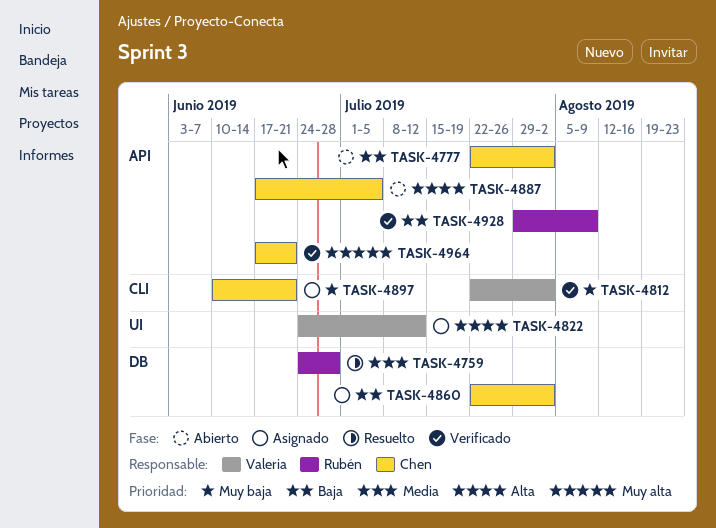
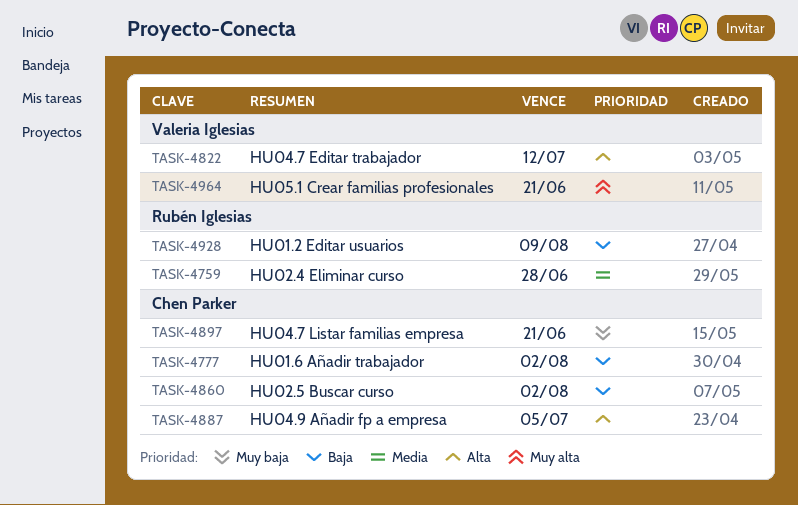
TASK-4812: present -> none
TASK-4964, owner: Chen Parker -> Valeria Iglesias

